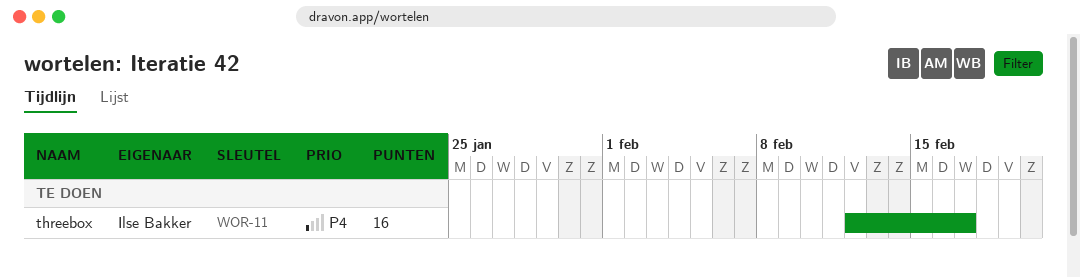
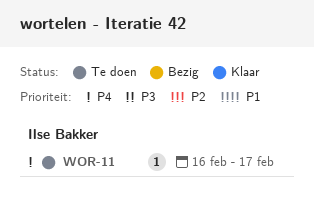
WOR-11, estimate: 16 -> 1
WOR-11, start: Feb 12 -> Feb 16

